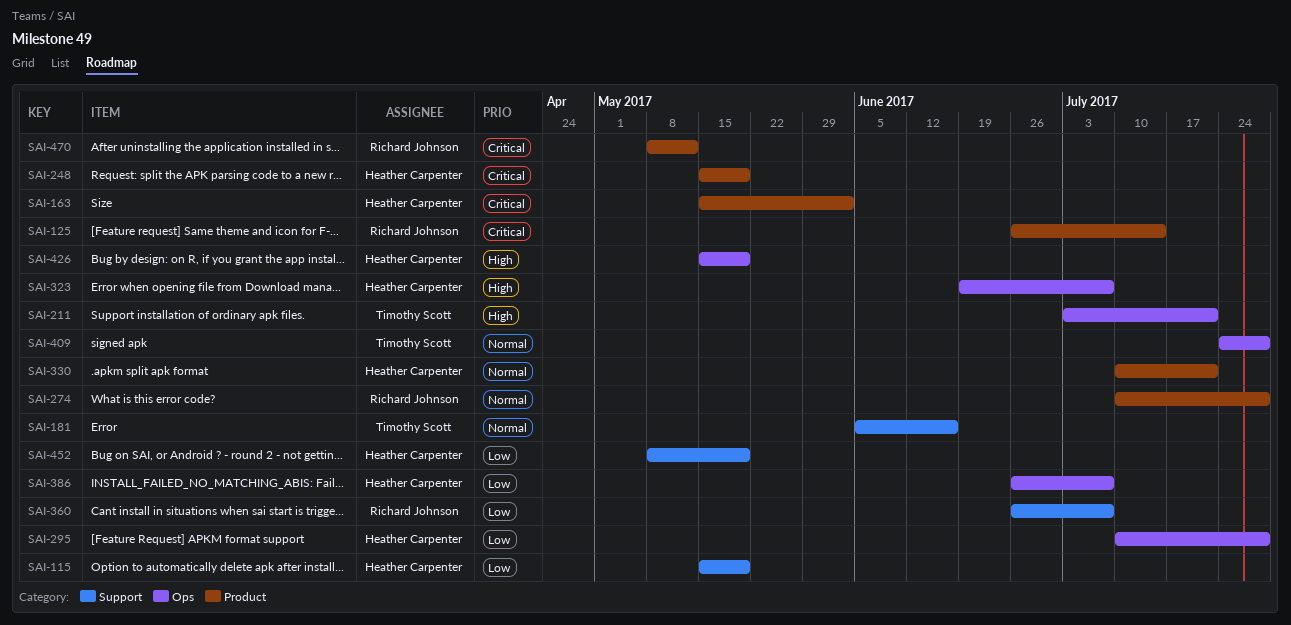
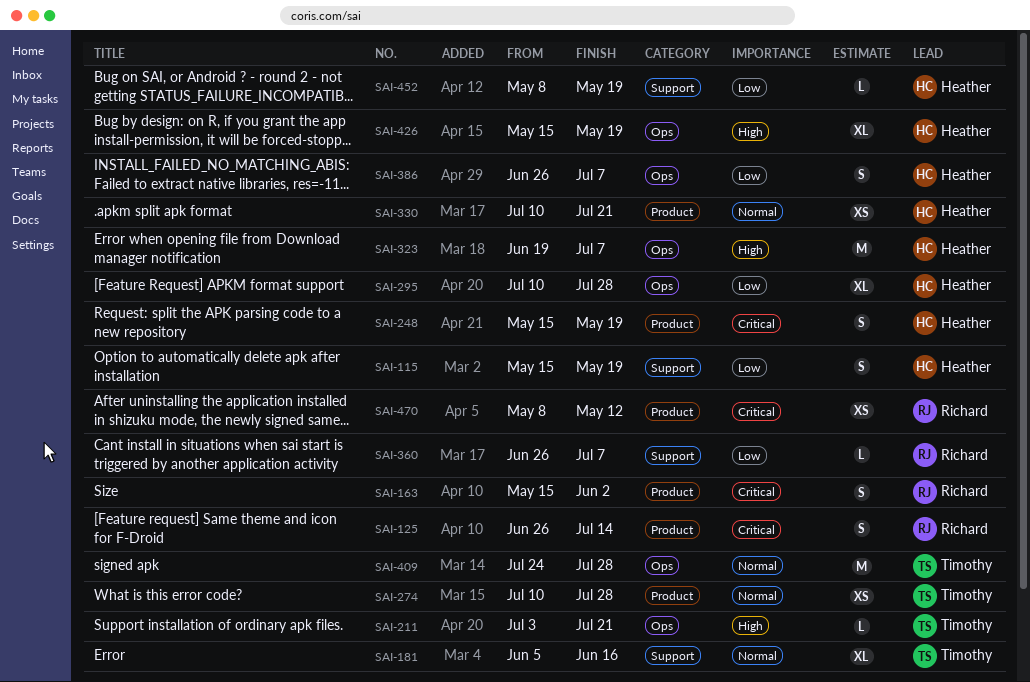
SAI-163, owner: Heather Carpenter -> Richard Johnson
SAI-274, owner: Richard Johnson -> Timothy Scott

